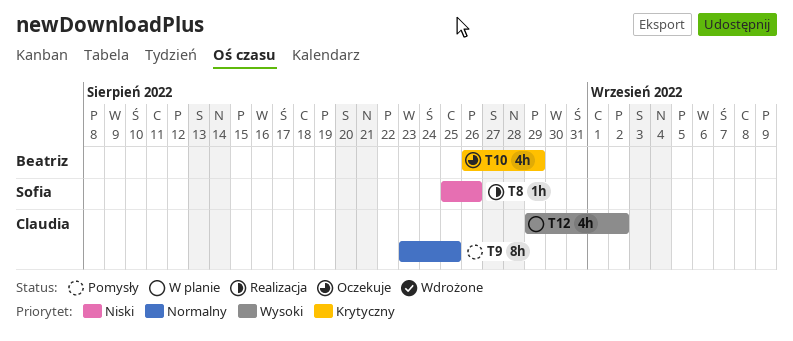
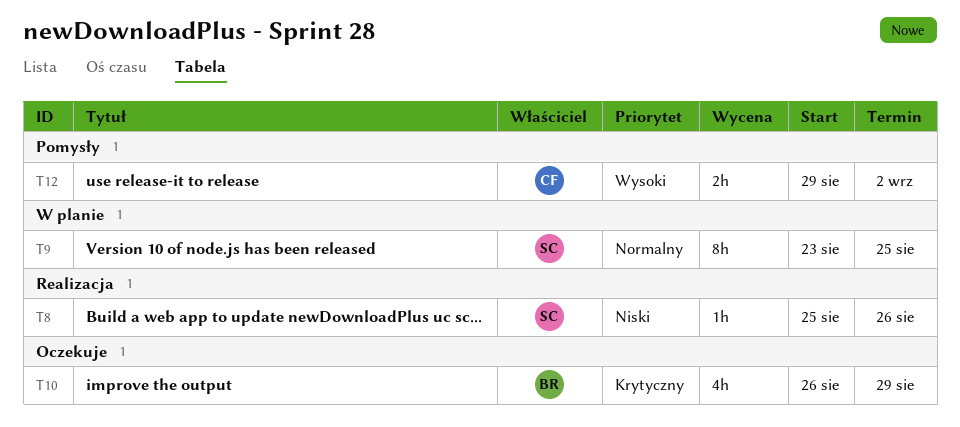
T9, status: Pomysły -> W planie
T9, owner: Claudia -> Sofia
T12, status: W planie -> Pomysły
T12, estimate: 4h -> 2h

